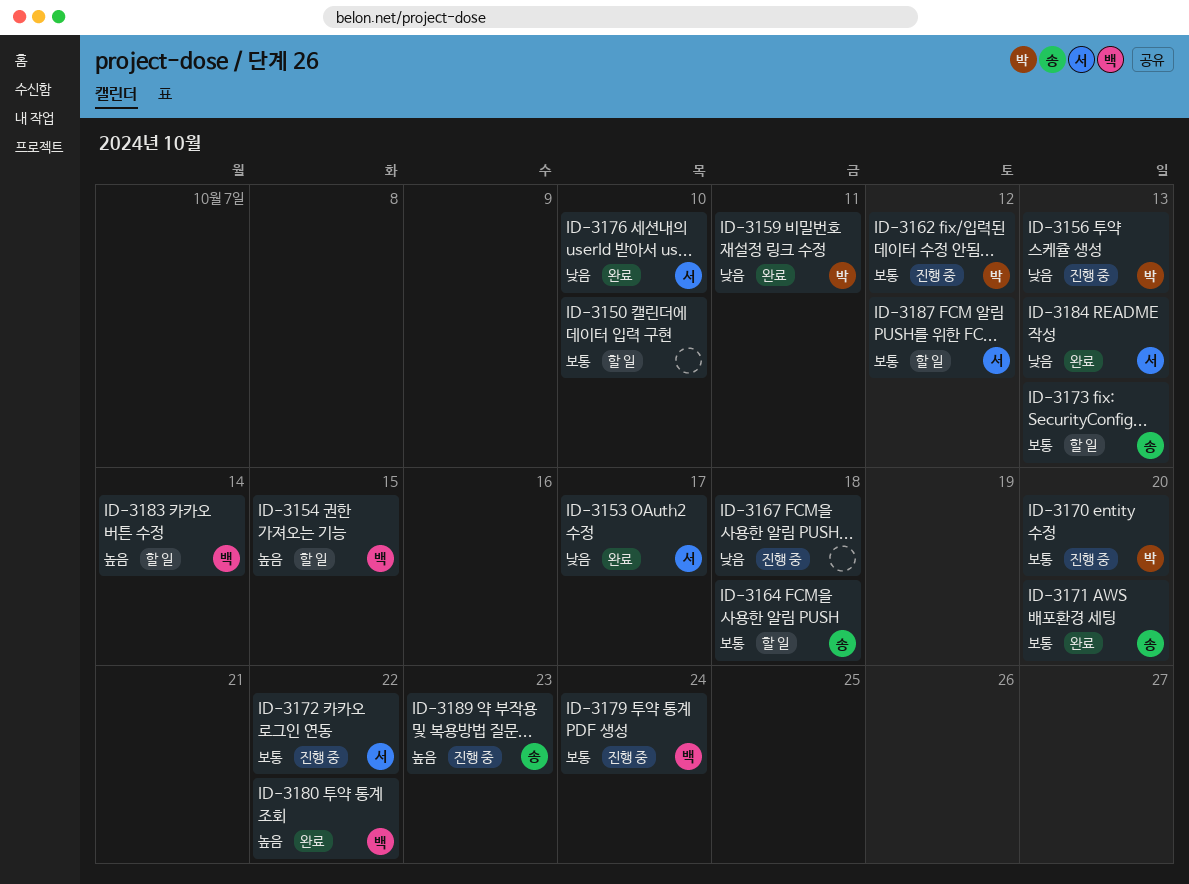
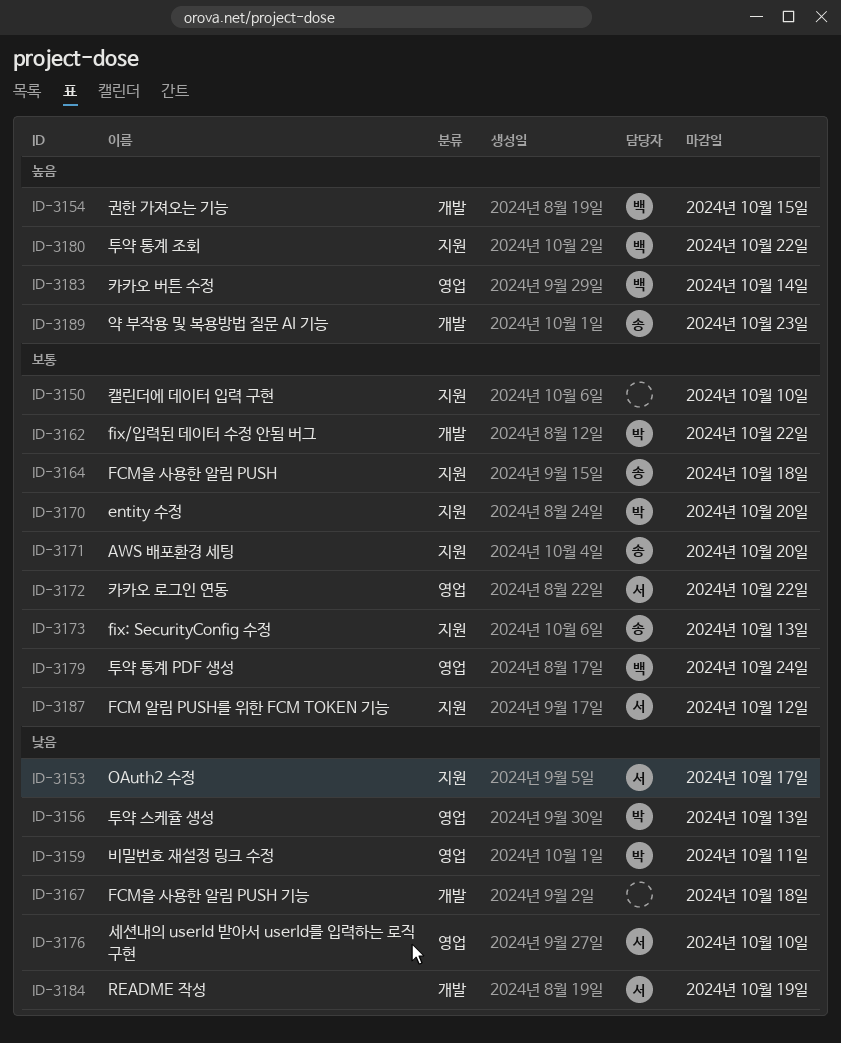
ID-3162, due: Oct 12 -> Oct 22
ID-3184, due: Oct 13 -> Oct 19

